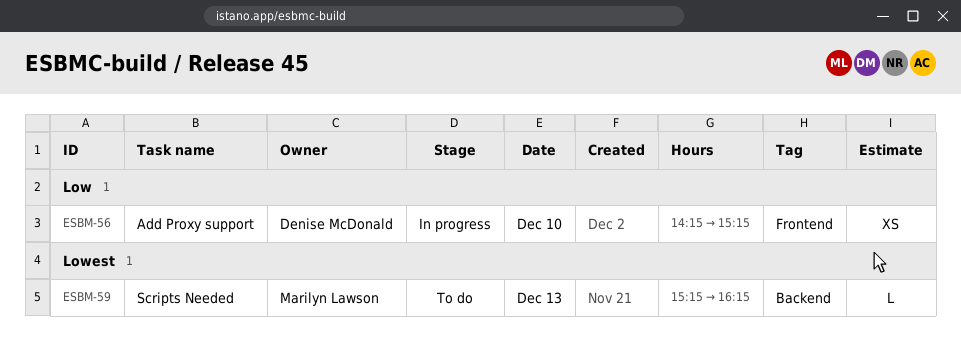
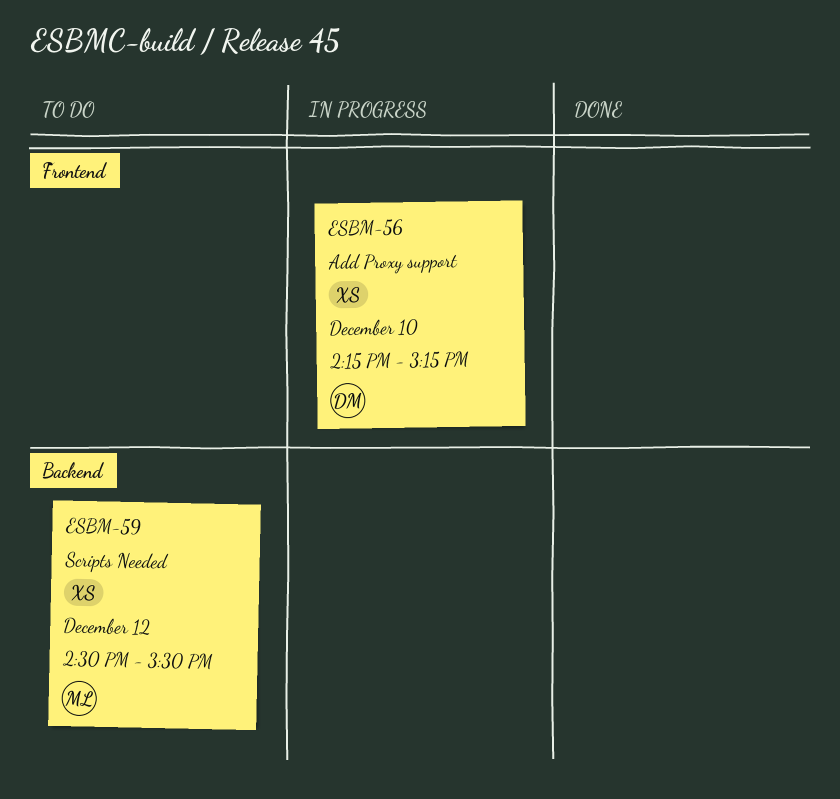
ESBM-59, estimate: L -> XS
ESBM-59, day: Dec 13 -> Dec 12
ESBM-59, begins: 15:15 -> 14:30
ESBM-59, ends: 16:15 -> 15:30

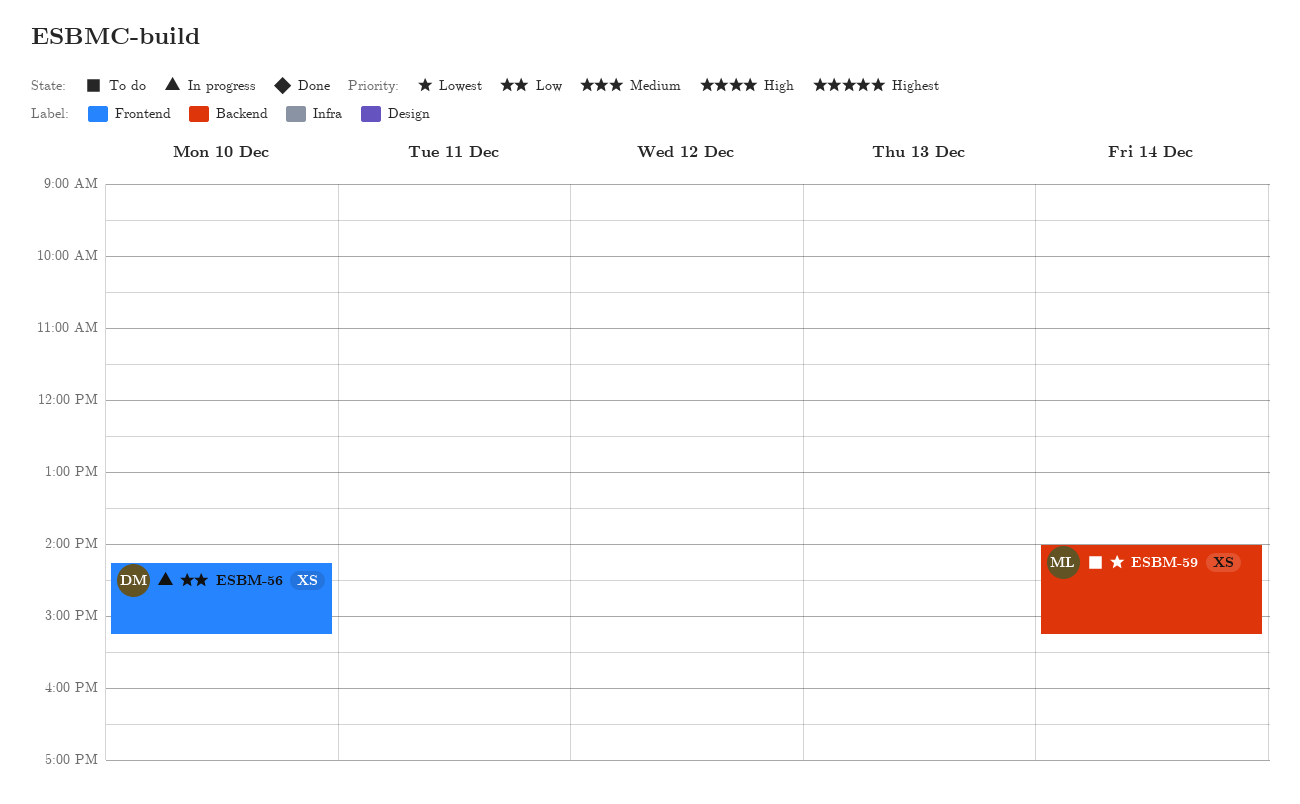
ESBM-59, day: Dec 12 -> Dec 14
ESBM-59, begins: 14:30 -> 14:00
ESBM-59, ends: 15:30 -> 15:15

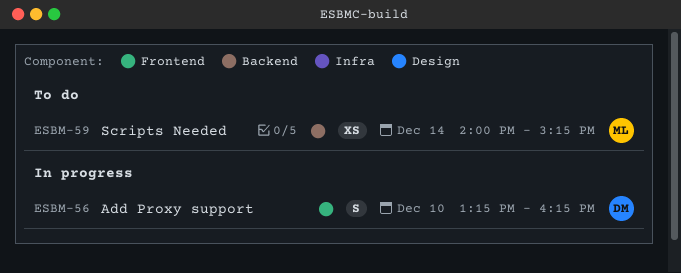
ESBM-56, estimate: XS -> S
ESBM-56, begins: 14:15 -> 13:15
ESBM-56, ends: 15:15 -> 16:15

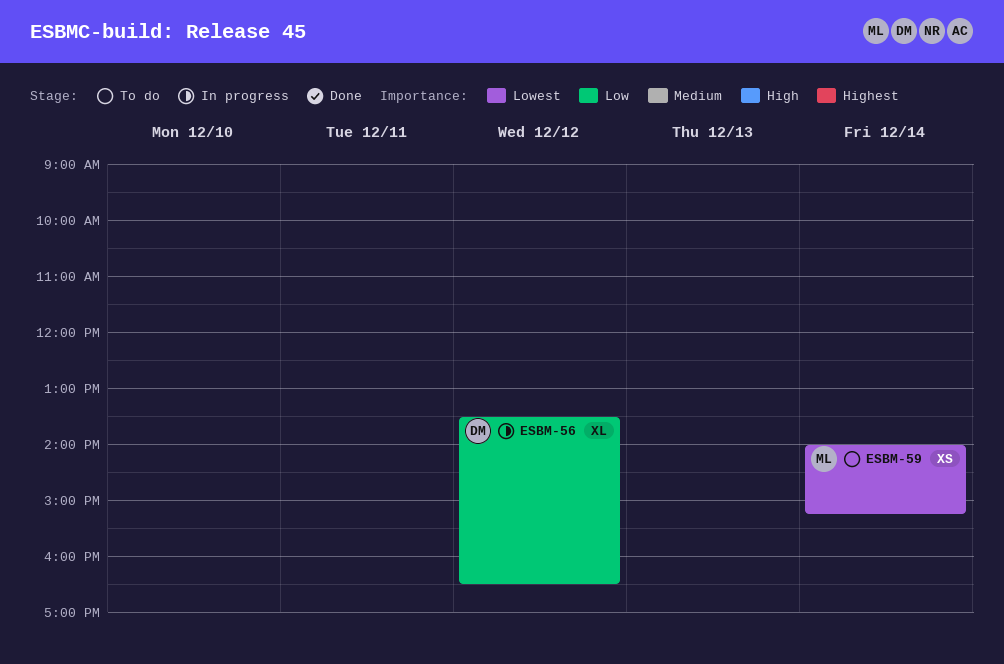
ESBM-56, estimate: S -> XL
ESBM-56, day: Dec 10 -> Dec 12
ESBM-56, begins: 13:15 -> 13:30
ESBM-56, ends: 16:15 -> 16:30

